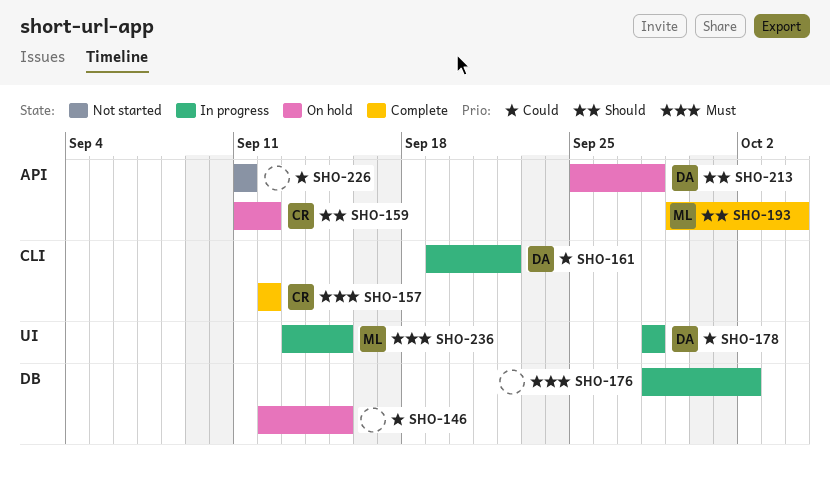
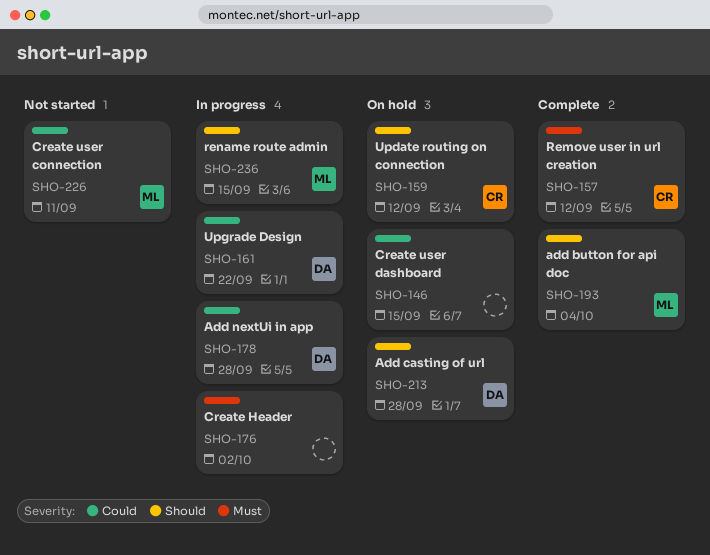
SHO-226, owner: none -> ML
SHO-236, priority: Must -> Should

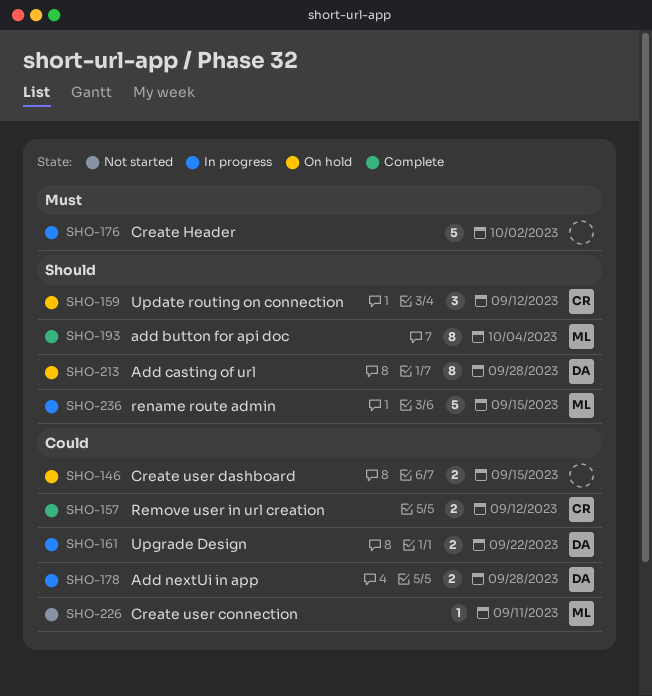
SHO-157, priority: Must -> Could

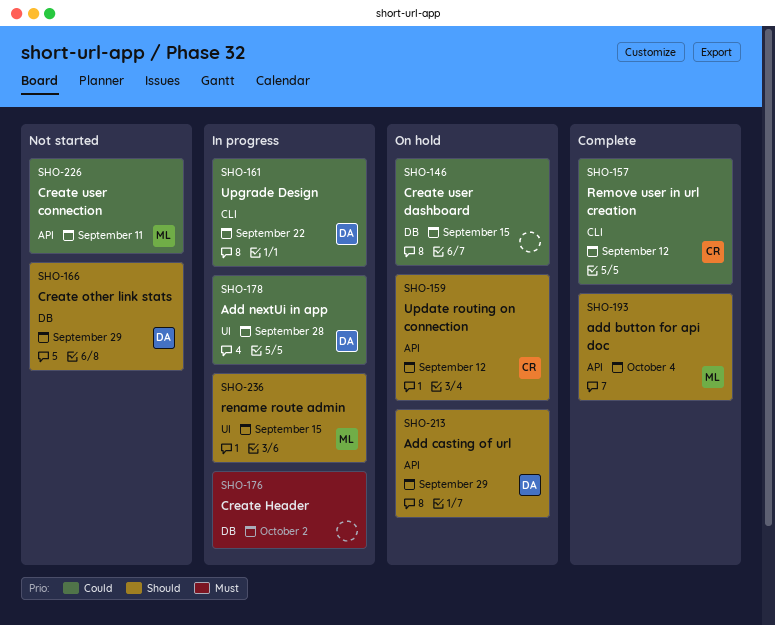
SHO-166: none -> present
SHO-213, due: Sep 28 -> Sep 29

